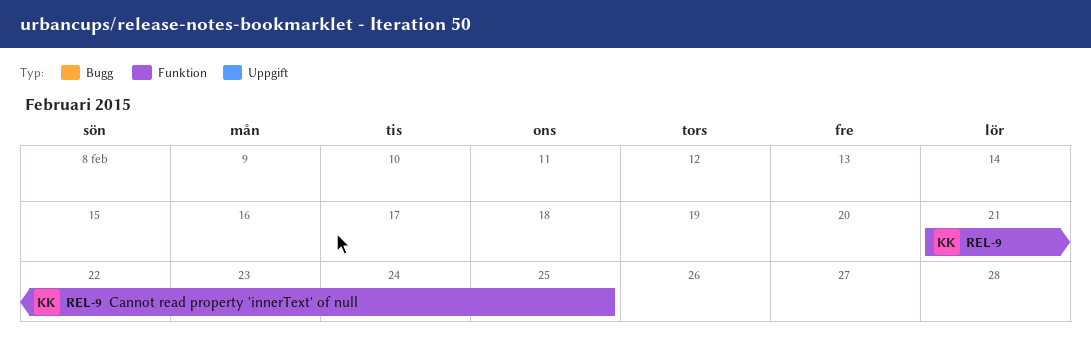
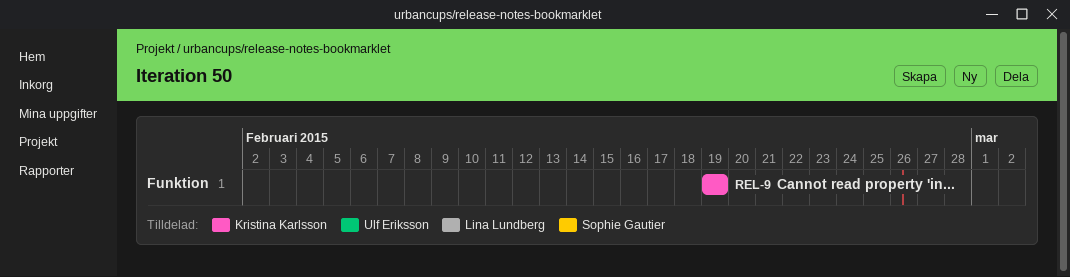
REL-9, start: Feb 21 -> Feb 19
REL-9, due: Feb 25 -> Feb 19

